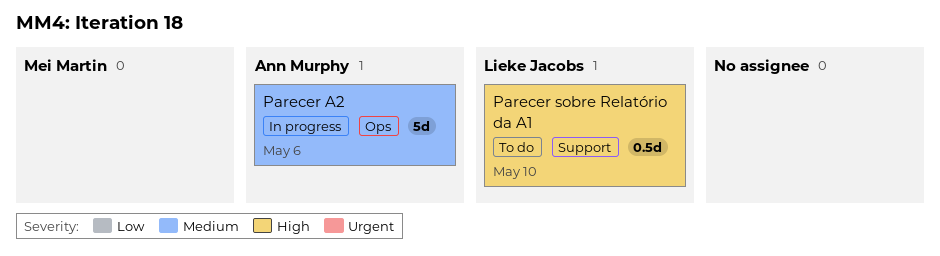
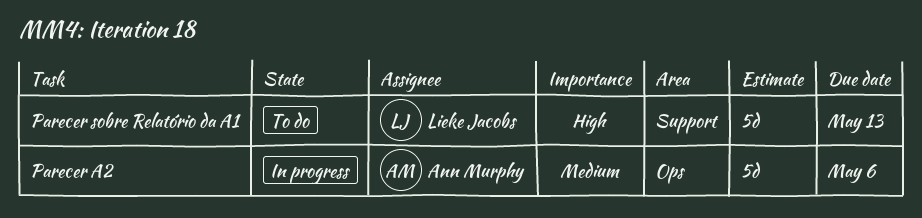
Parecer sobre Relatório da A1, estimate: 0.5d -> 5d
Parecer sobre Relatório da A1, due: May 10 -> May 13

